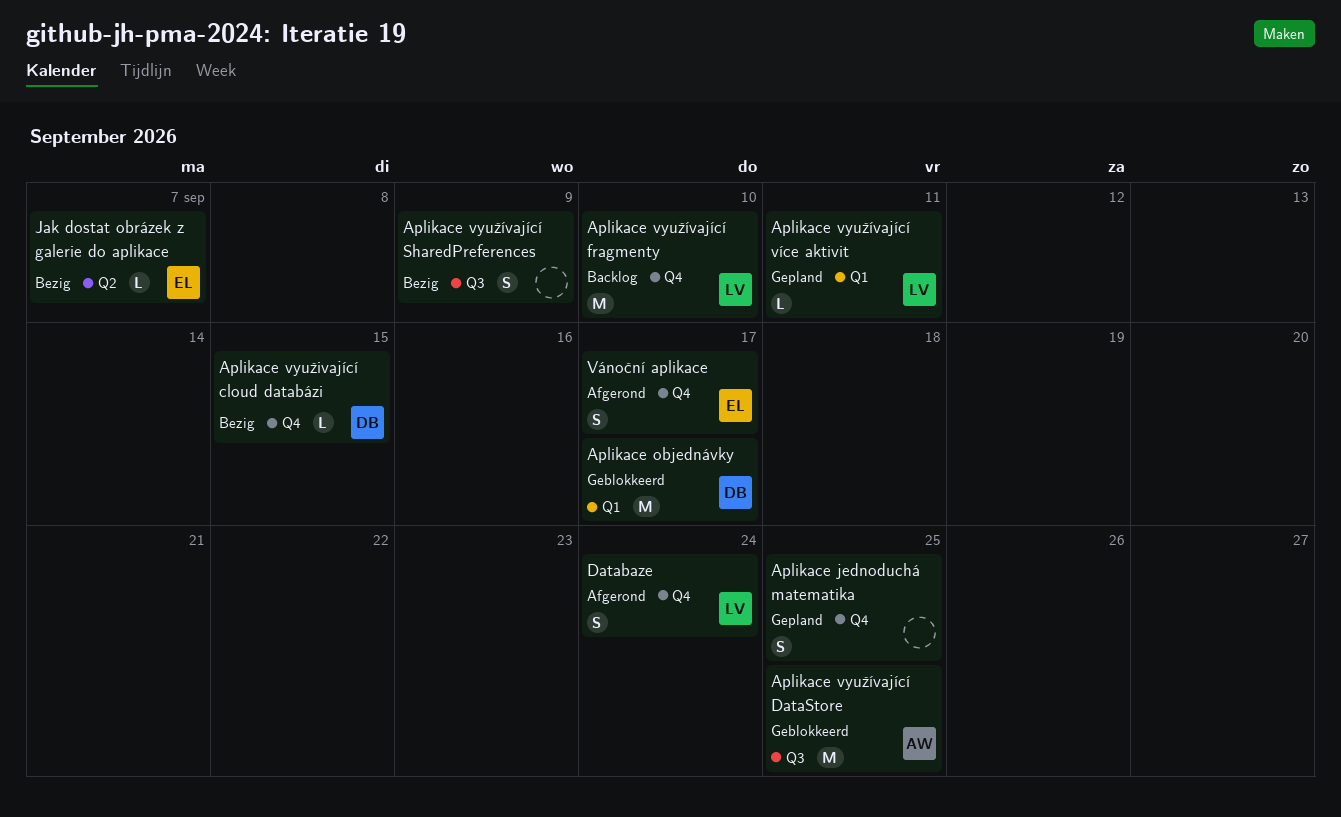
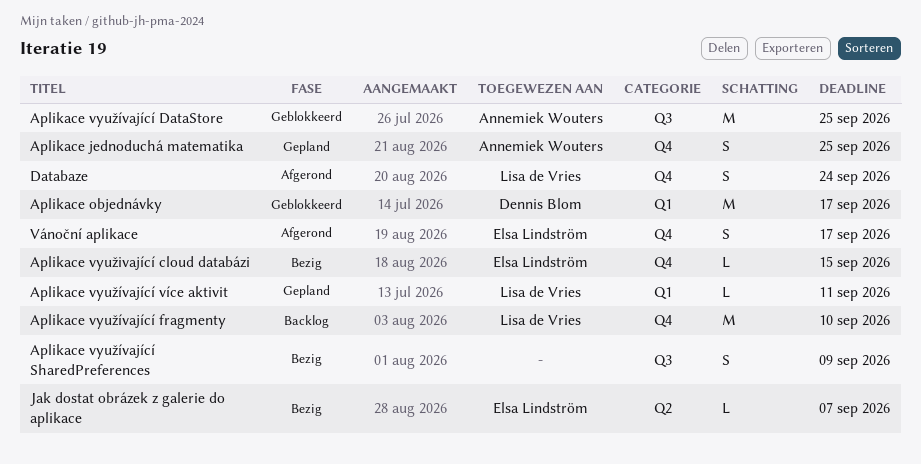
Aplikace jednoduchá matematika, owner: none -> Annemiek Wouters
Aplikace využivající cloud databázi, owner: Dennis Blom -> Elsa Lindström

